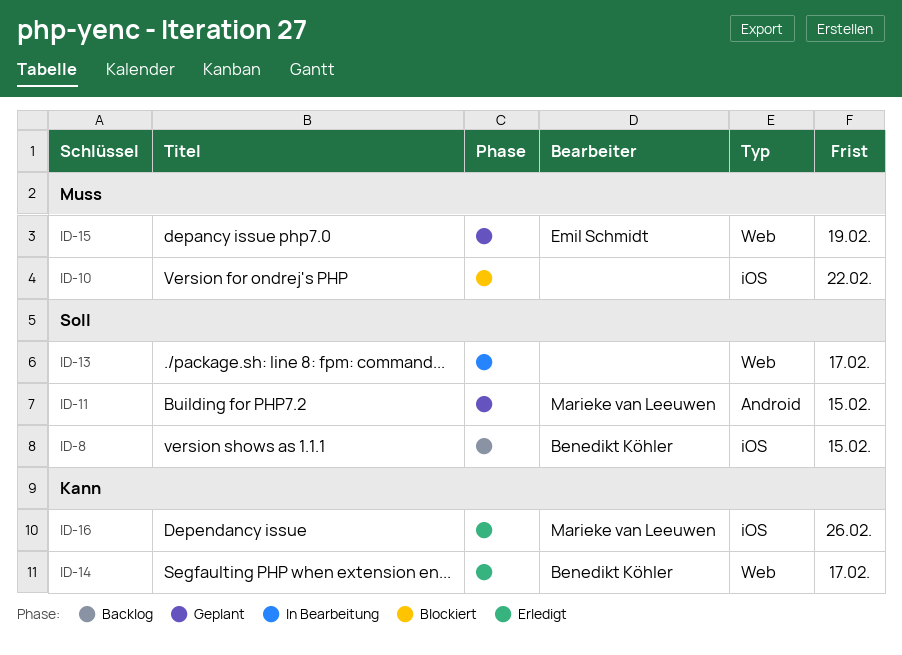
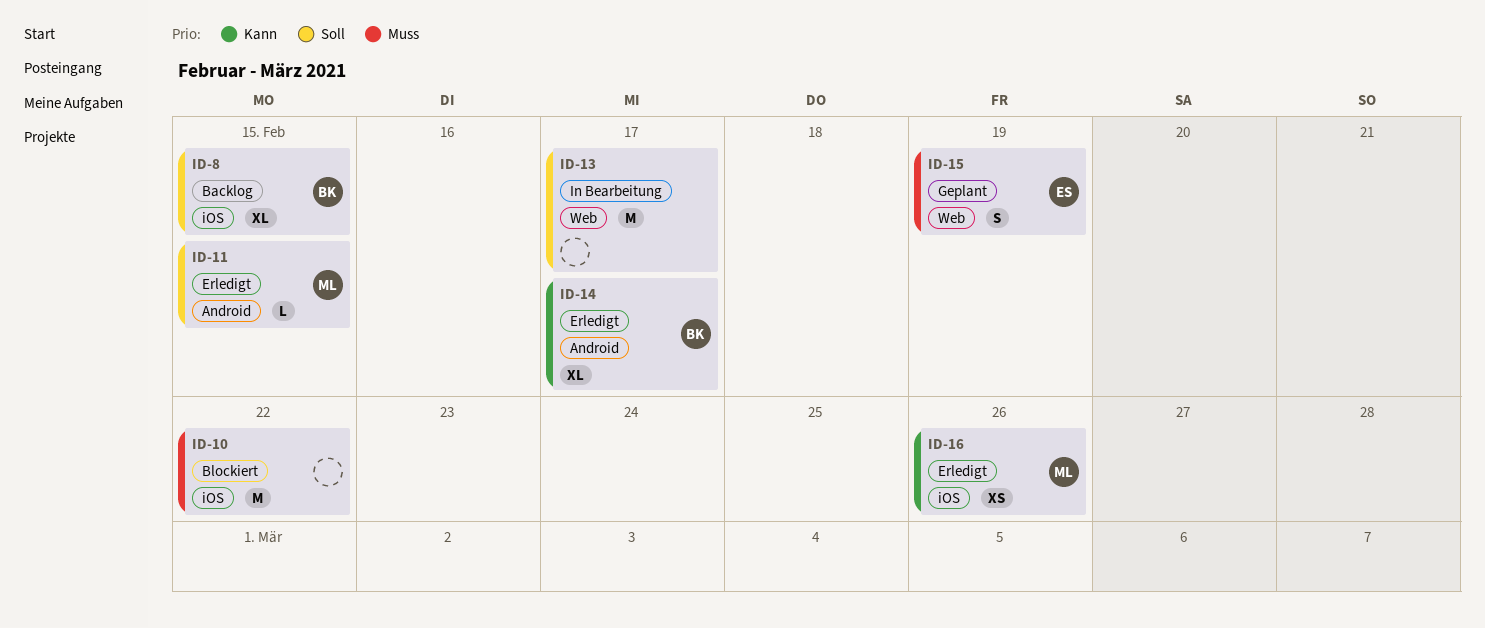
ID-11, status: Geplant -> Erledigt
ID-14, label: Web -> Android

